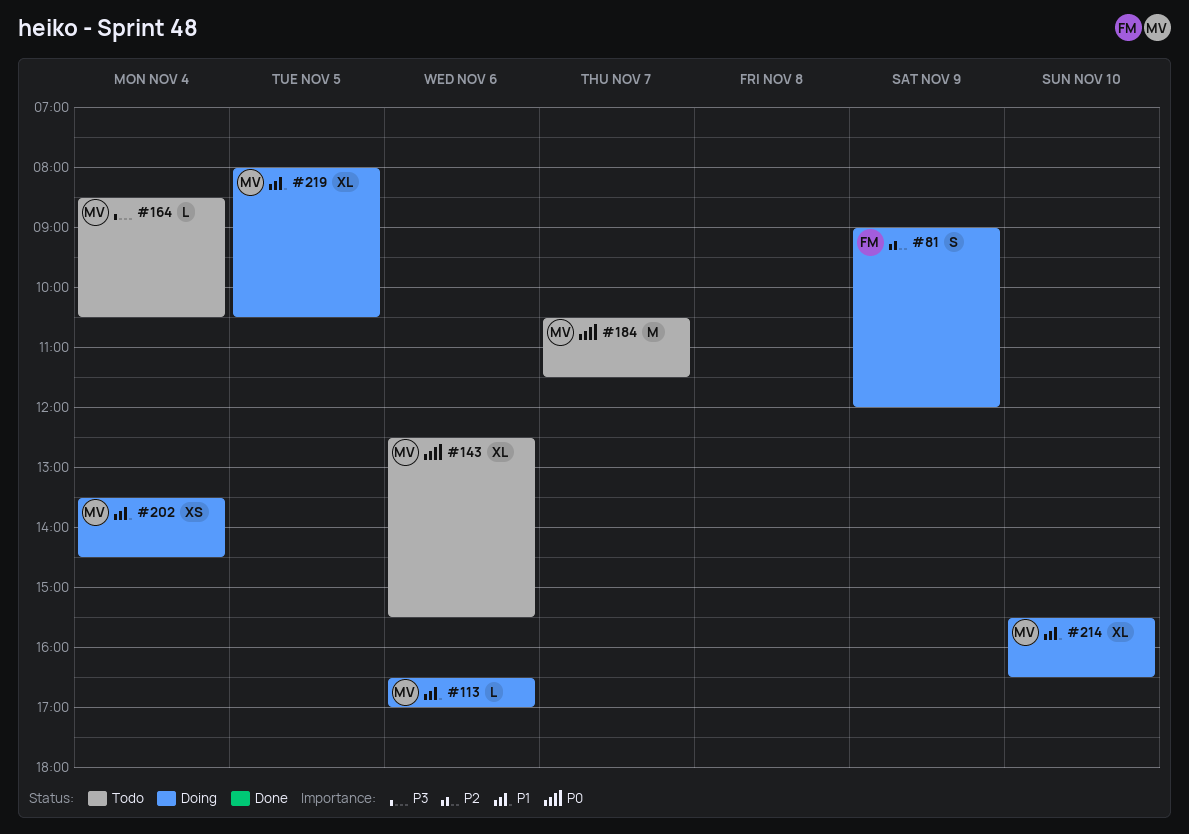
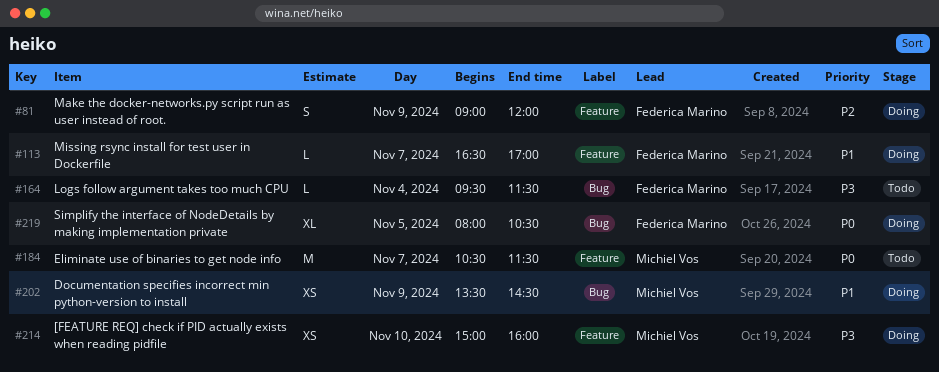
#113, owner: Michiel Vos -> Federica Marino
#113, day: Nov 6 -> Nov 7
#143: present -> none
#164, owner: Michiel Vos -> Federica Marino
#164, begins: 08:30 -> 09:30
#164, ends: 10:30 -> 11:30
#202, day: Nov 4 -> Nov 9
#214, priority: P1 -> P3
#214, estimate: XL -> XS
#214, begins: 15:30 -> 15:00
#214, ends: 16:30 -> 16:00
#219, owner: Michiel Vos -> Federica Marino
#219, priority: P1 -> P0

